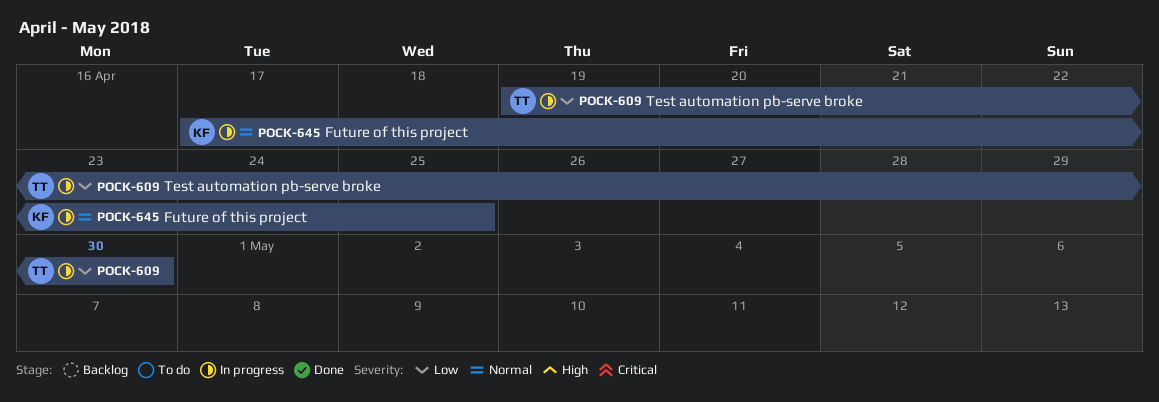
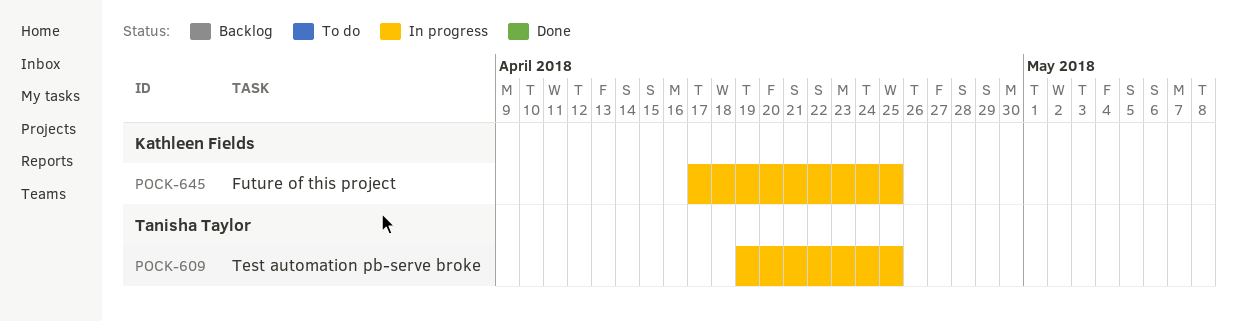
POCK-609, due: Apr 30 -> Apr 25

